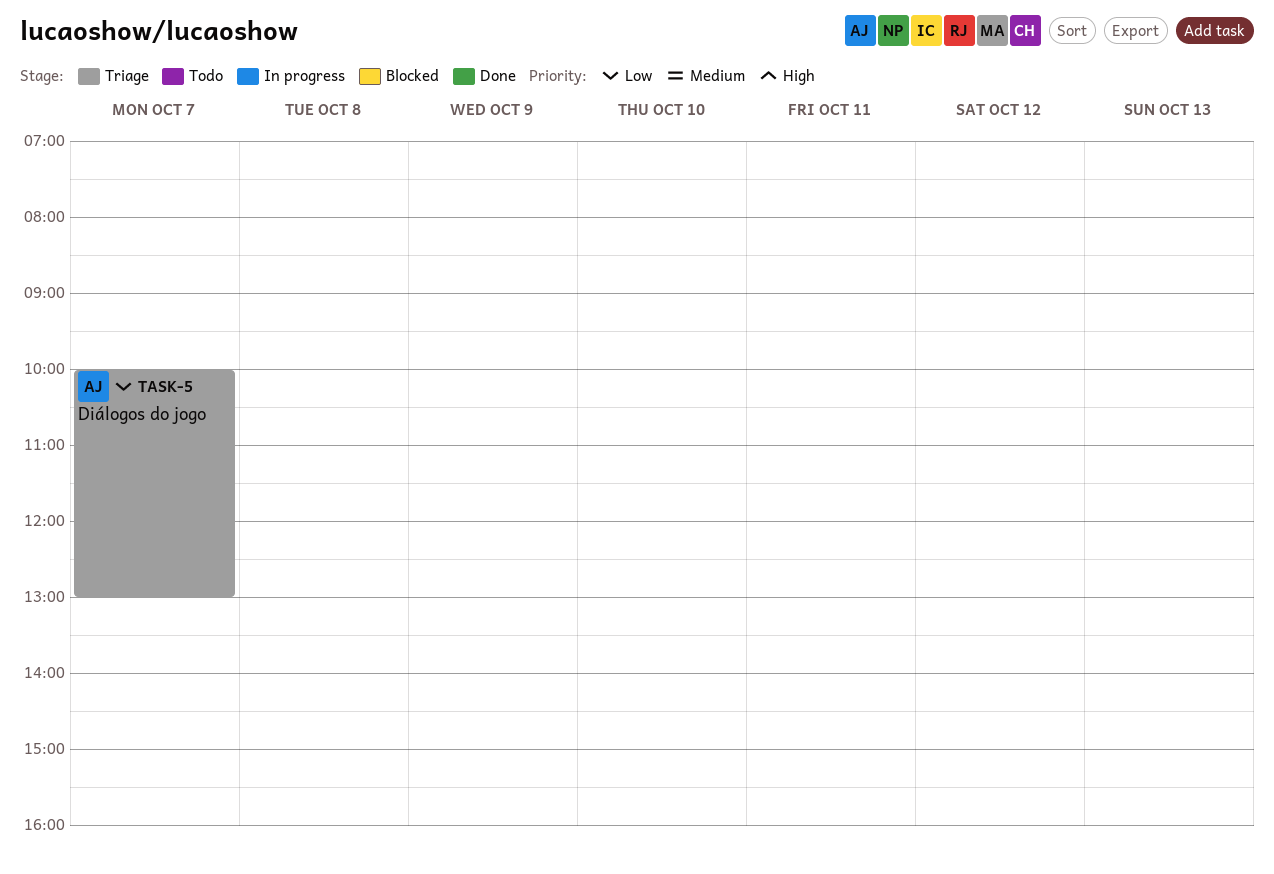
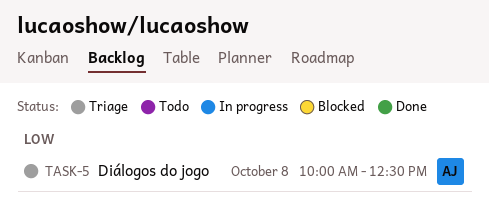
TASK-5, day: Oct 7 -> Oct 8
TASK-5, ends: 13:00 -> 12:30

